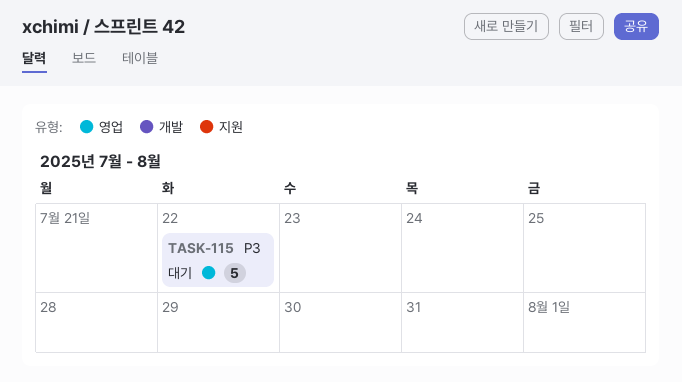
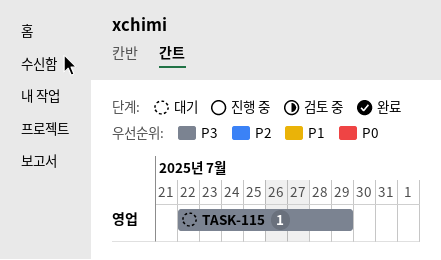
TASK-115, estimate: 5 -> 1
TASK-115, due: Jul 22 -> Jul 29

